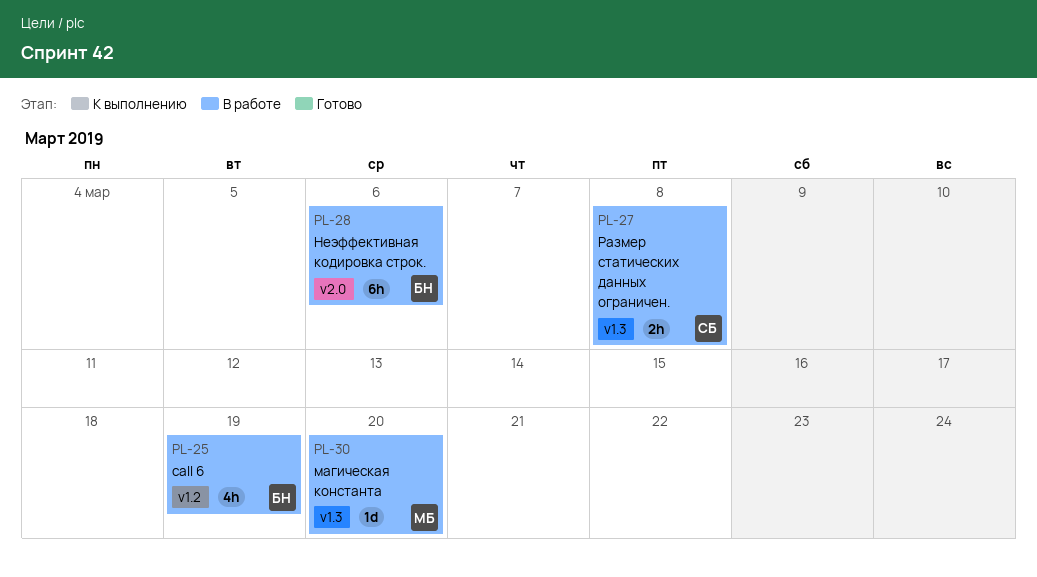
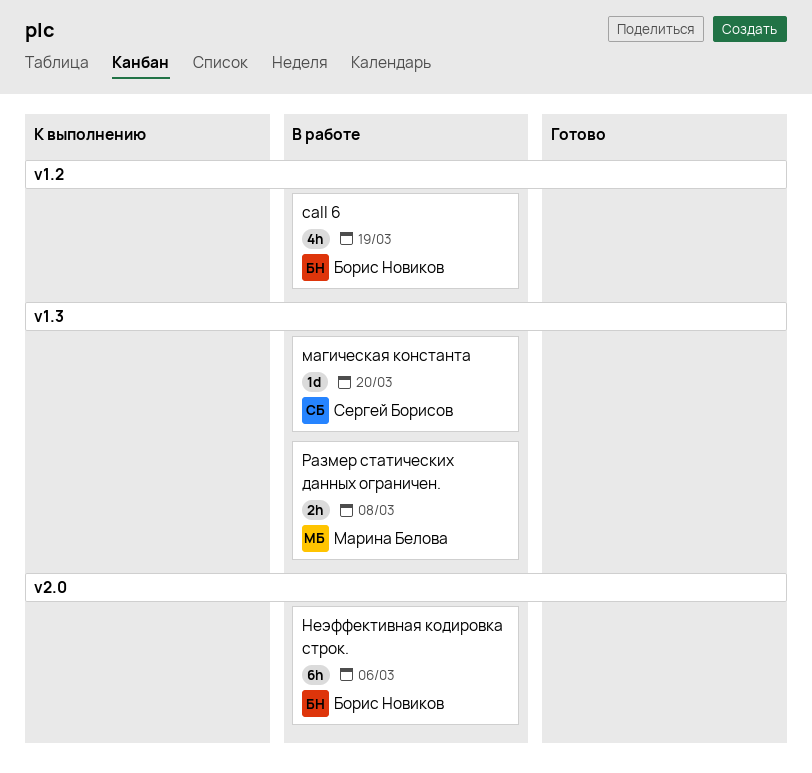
магическая константа, owner: Марина Белова -> Сергей Борисов
Размер статических данных ограничен., owner: Сергей Борисов -> Марина Белова

